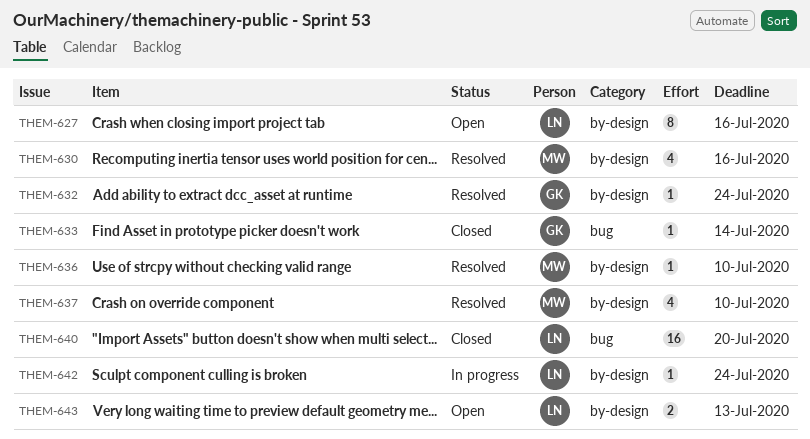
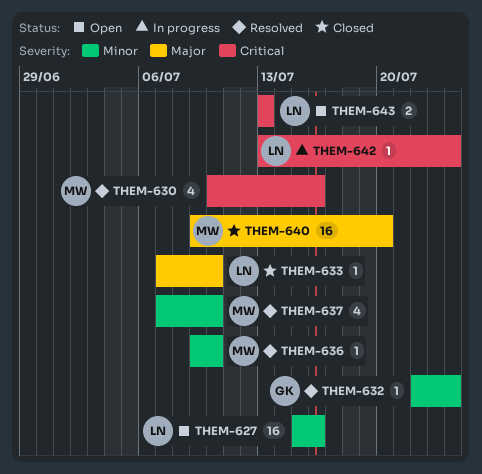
THEM-627, estimate: 8 -> 16
THEM-633, owner: GK -> LN
THEM-633, due: Jul 14 -> Jul 10
THEM-640, owner: LN -> MW

